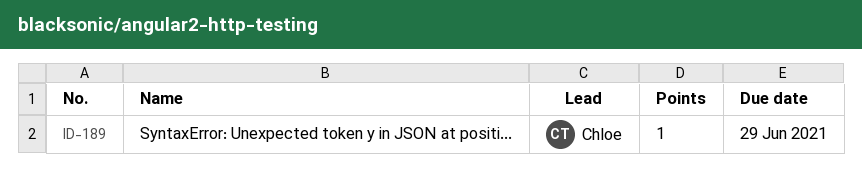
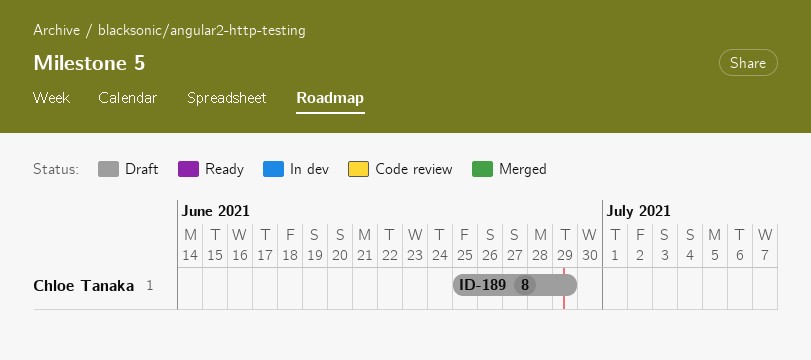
ID-189, estimate: 1 -> 8

